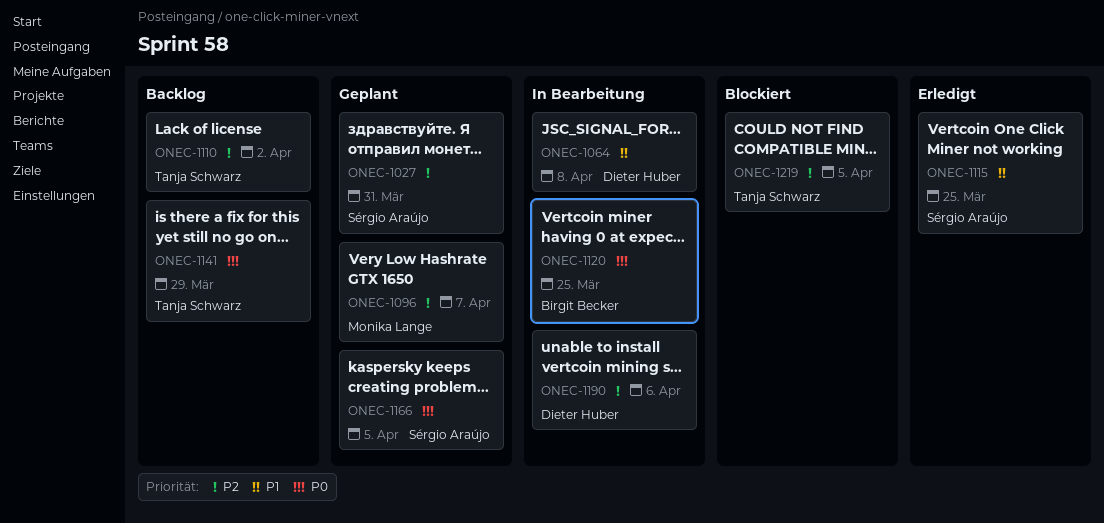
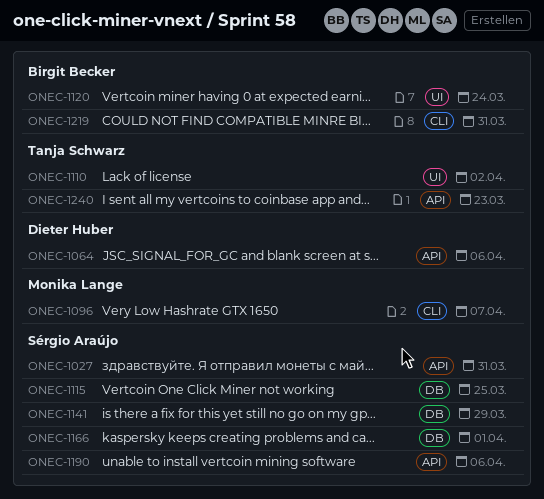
ONEC-1064, due: Apr 8 -> Apr 6
ONEC-1120, due: Mar 25 -> Mar 24
ONEC-1141, owner: Tanja Schwarz -> Sérgio Araújo
ONEC-1166, due: Apr 5 -> Apr 1
ONEC-1190, owner: Dieter Huber -> Sérgio Araújo
ONEC-1219, owner: Tanja Schwarz -> Birgit Becker
ONEC-1219, due: Apr 5 -> Mar 31
ONEC-1240: none -> present

